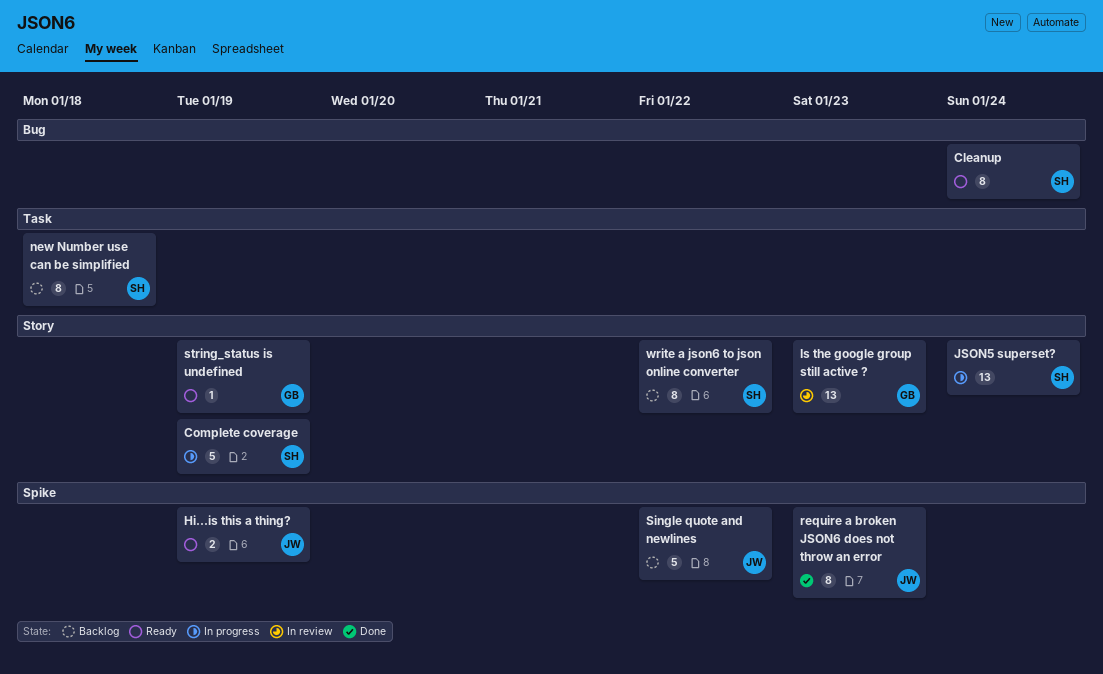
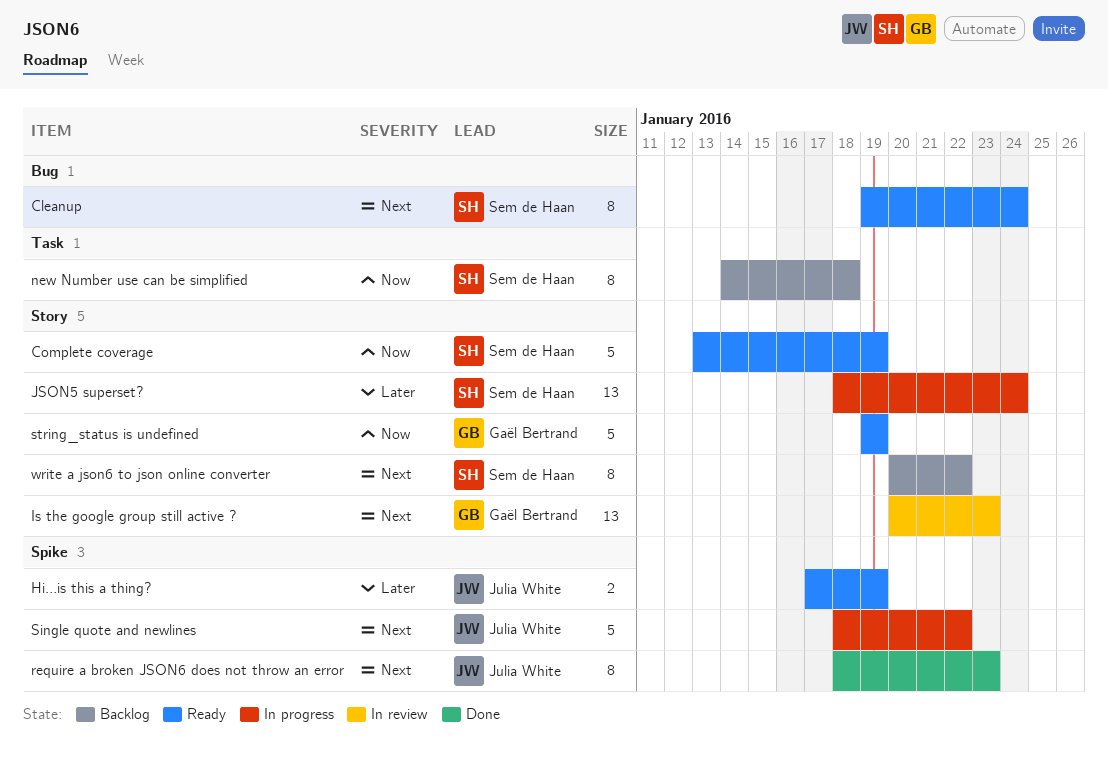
Complete coverage, status: In progress -> Ready
Single quote and newlines, status: Backlog -> In progress
string_status is undefined, estimate: 1 -> 5

